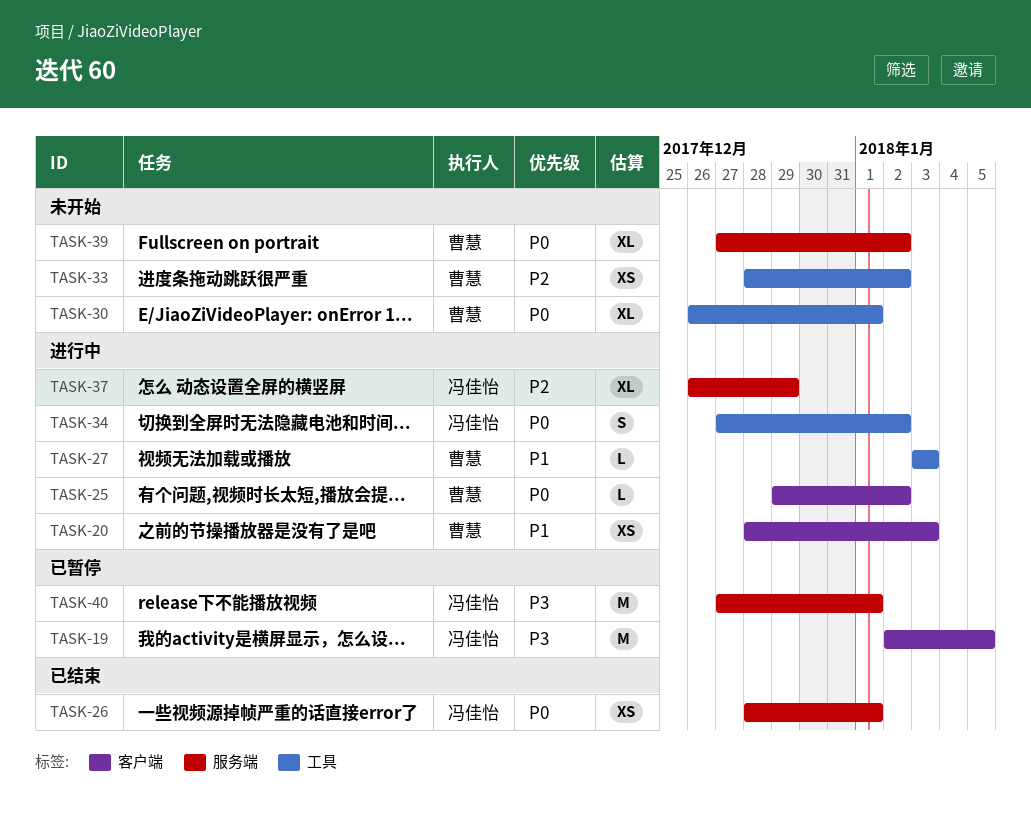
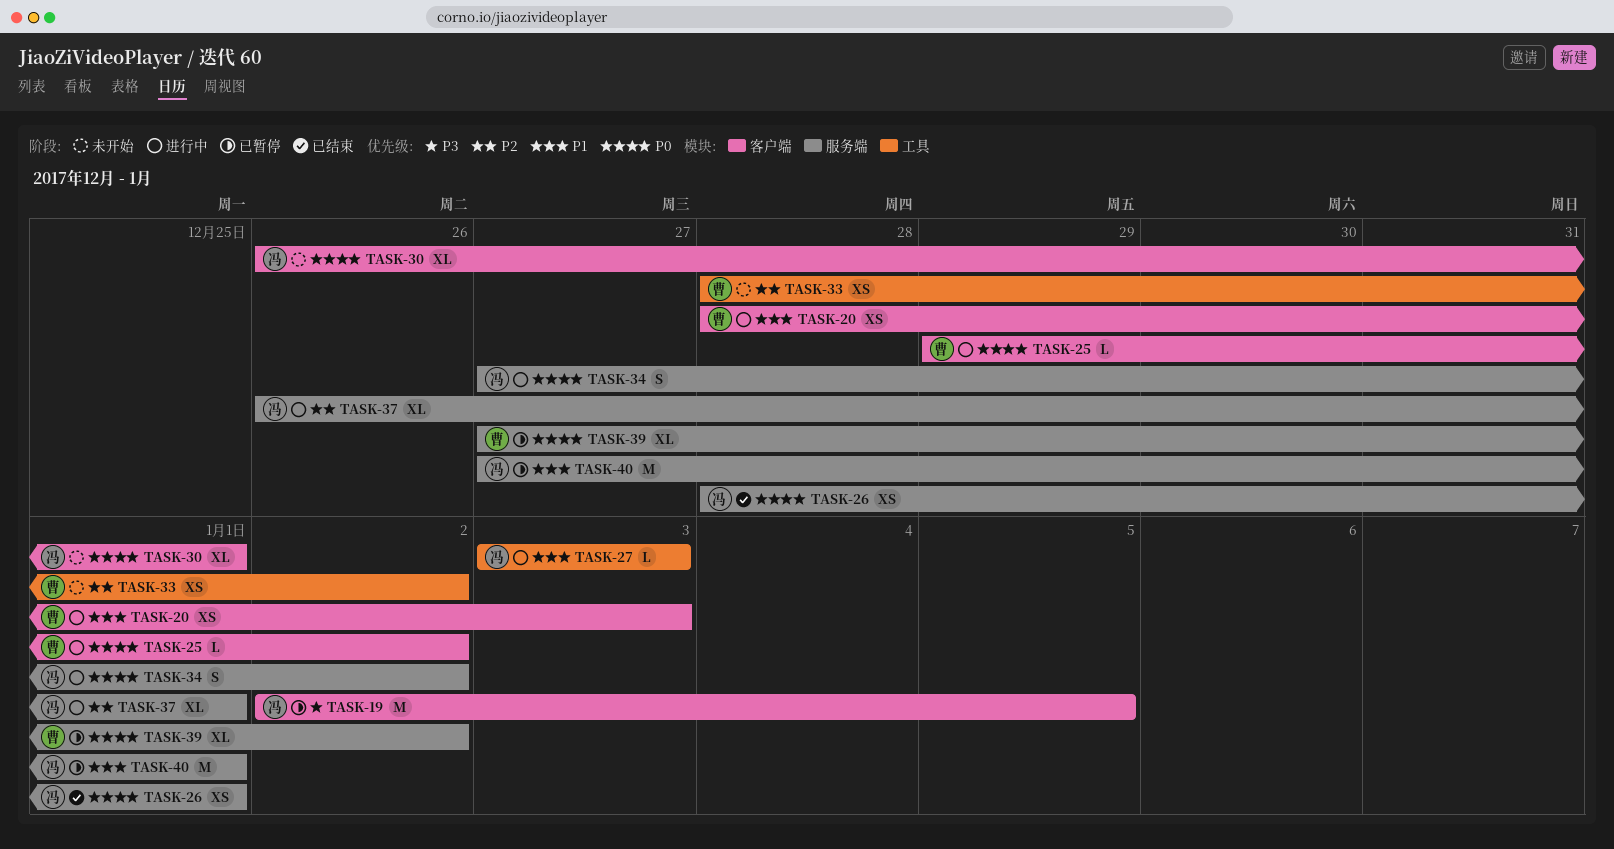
TASK-27, owner: 曹慧 -> 冯佳怡
TASK-30, owner: 曹慧 -> 冯佳怡
TASK-30, label: 工具 -> 客户端
TASK-34, label: 工具 -> 服务端
TASK-37, due: Dec 29 -> Jan 1
TASK-39, status: 未开始 -> 已暂停
TASK-40, priority: P3 -> P1

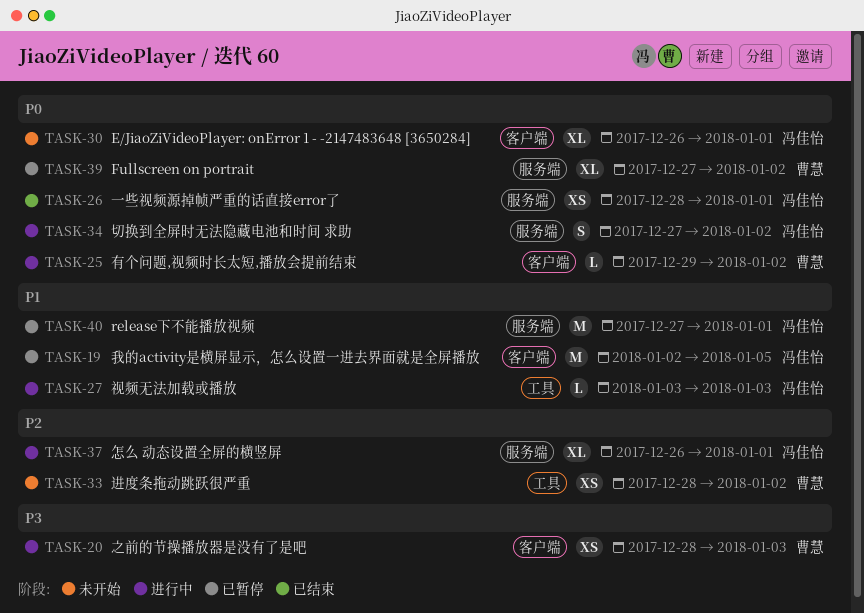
TASK-19, priority: P3 -> P1
TASK-20, priority: P1 -> P3

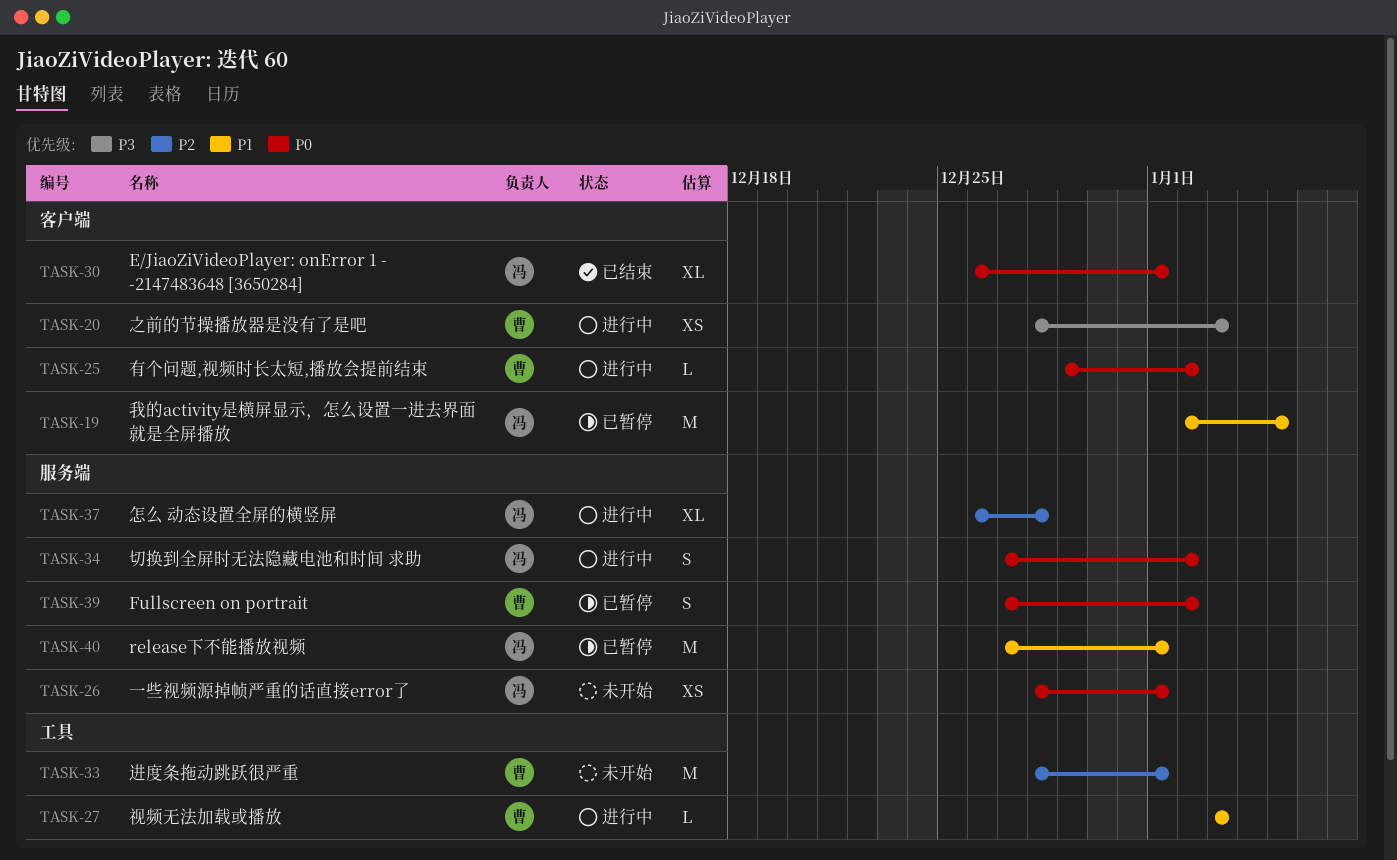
TASK-26, status: 已结束 -> 未开始
TASK-27, owner: 冯佳怡 -> 曹慧
TASK-30, status: 未开始 -> 已结束
TASK-33, estimate: XS -> M
TASK-33, due: Jan 2 -> Jan 1
TASK-37, due: Jan 1 -> Dec 28
TASK-39, estimate: XL -> S

